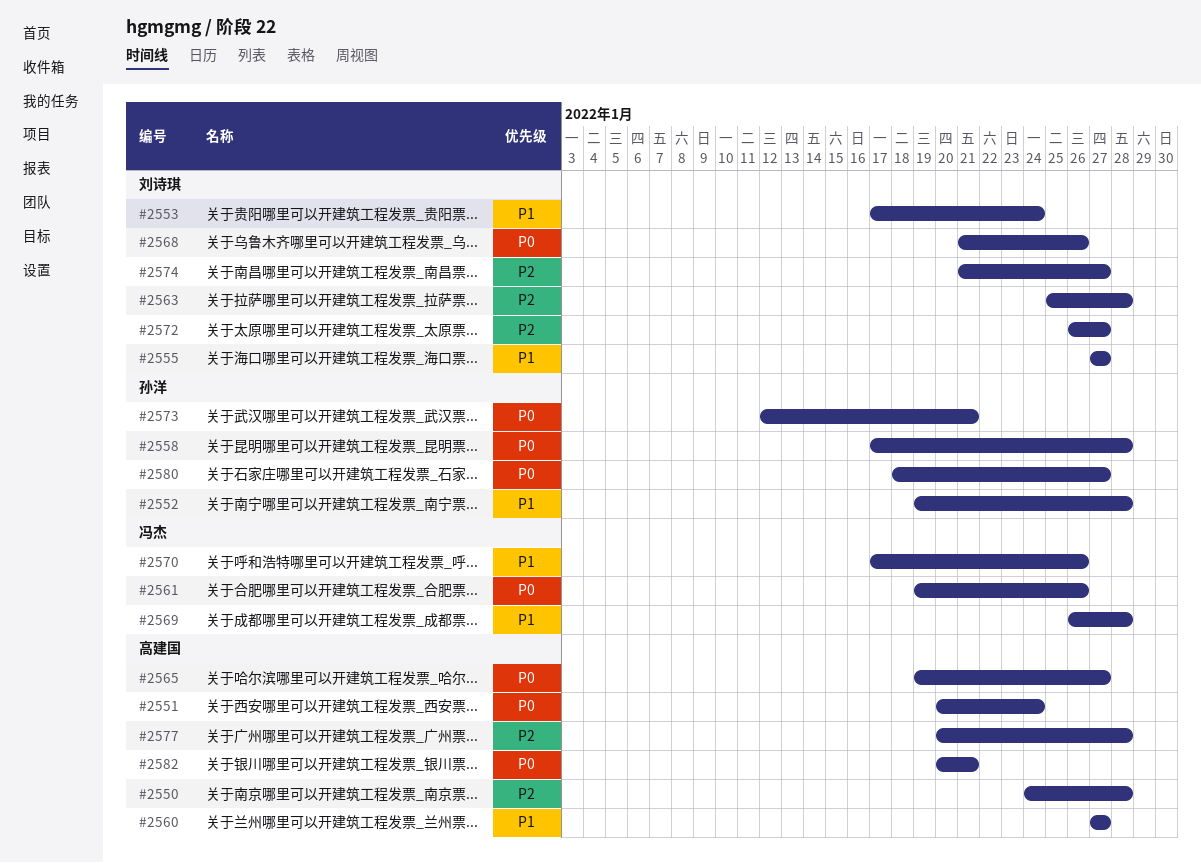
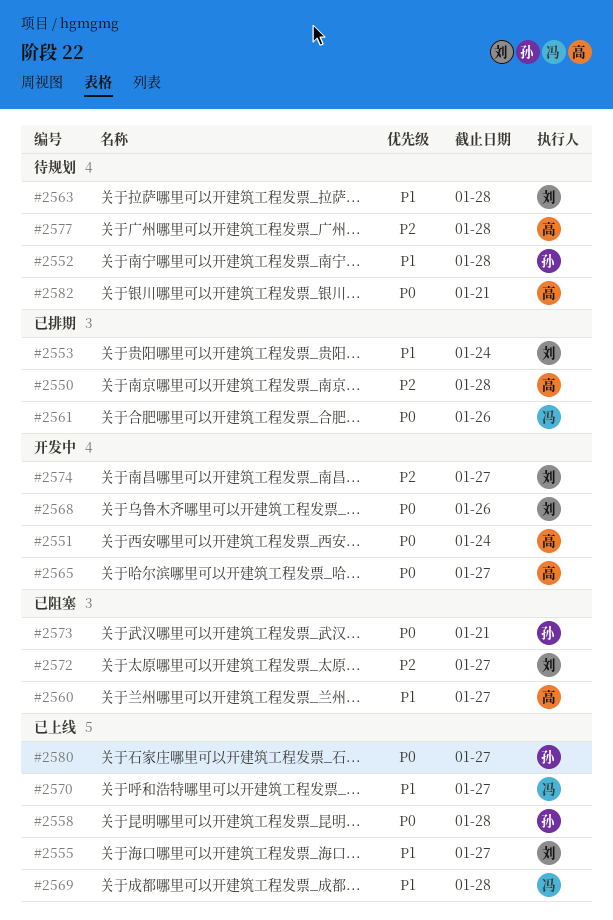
#2563, priority: P2 -> P1
#2570, due: Jan 26 -> Jan 27

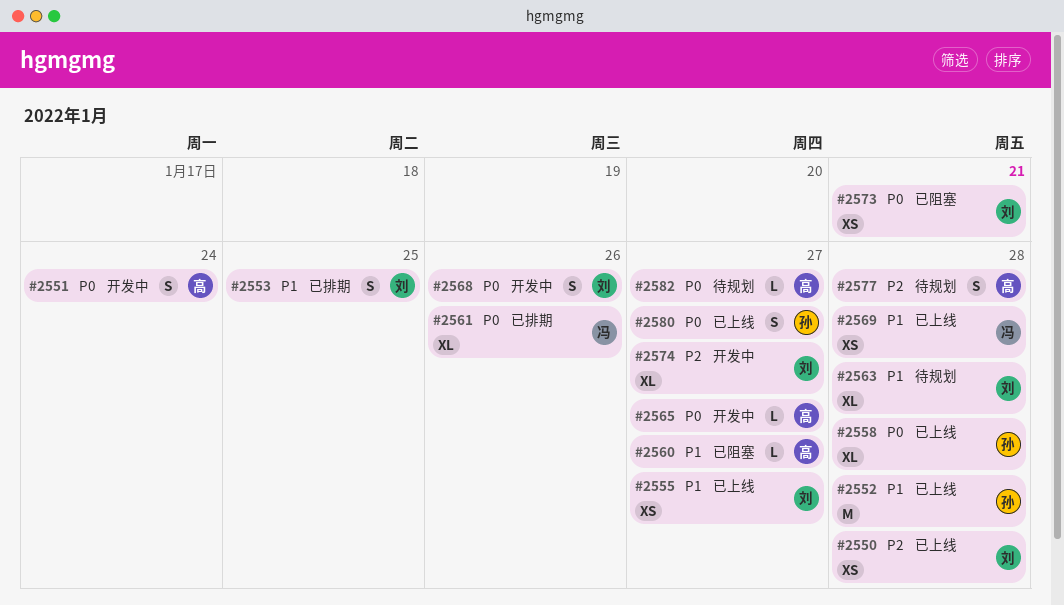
#2550, status: 已排期 -> 已上线
#2550, owner: 高 -> 刘
#2552, status: 待规划 -> 已上线
#2553, due: Jan 24 -> Jan 25
#2570: present -> none
#2572: present -> none
#2573, owner: 孙 -> 刘
#2582, due: Jan 21 -> Jan 27

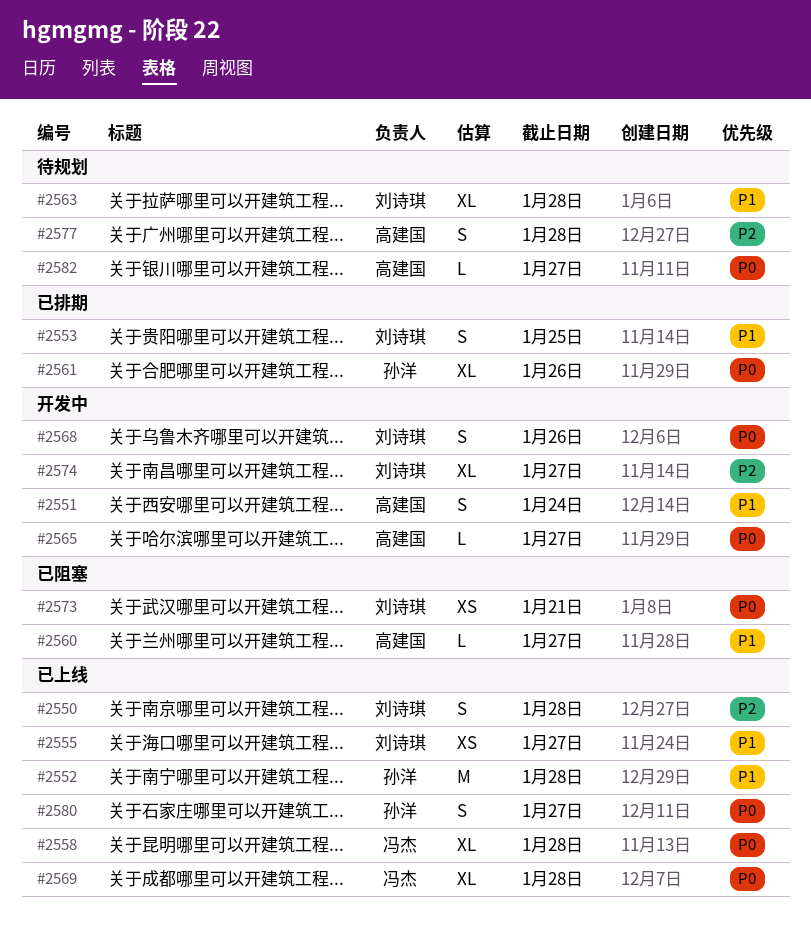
#2550, estimate: XS -> S
#2551, priority: P0 -> P1
#2558, owner: 孙洋 -> 冯杰
#2561, owner: 冯杰 -> 孙洋
#2569, priority: P1 -> P0
#2569, estimate: XS -> XL

